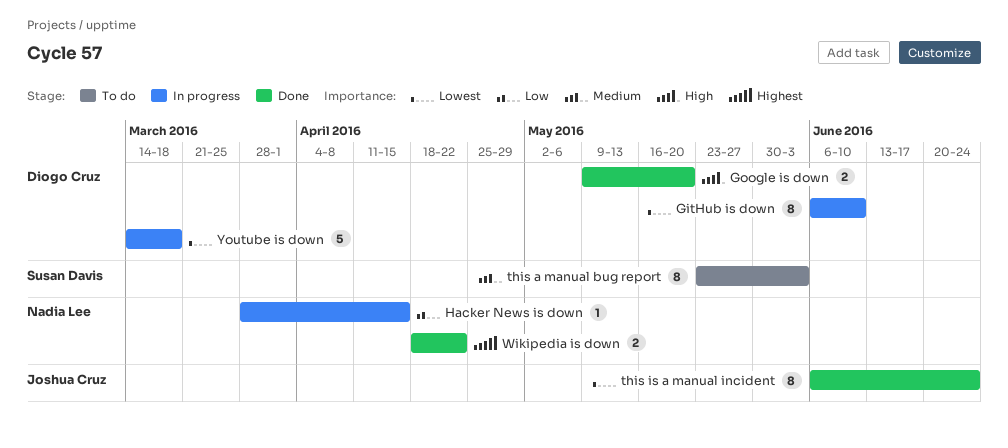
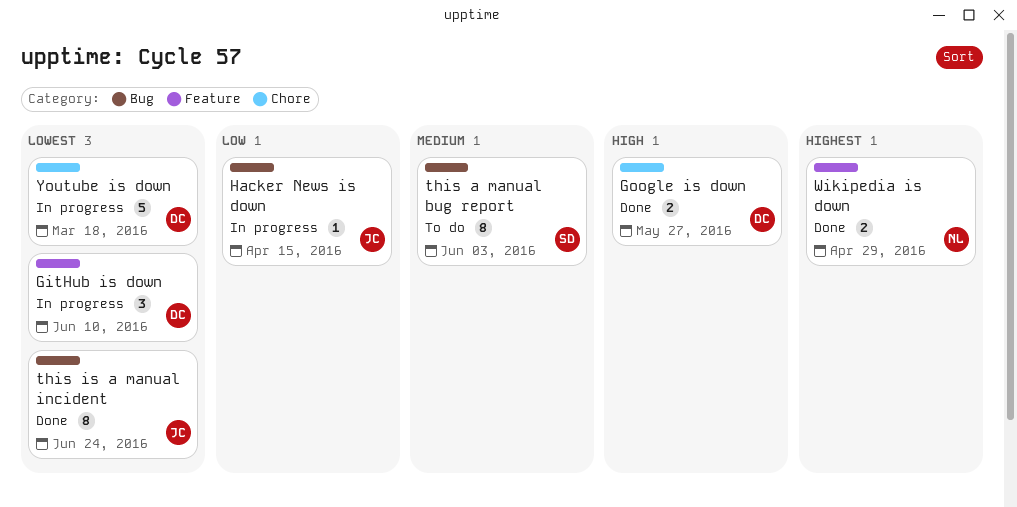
GitHub is down, estimate: 8 -> 3
Google is down, due: May 20 -> May 27
Hacker News is down, owner: Nadia Lee -> Joshua Cruz
Wikipedia is down, due: Apr 22 -> Apr 29

